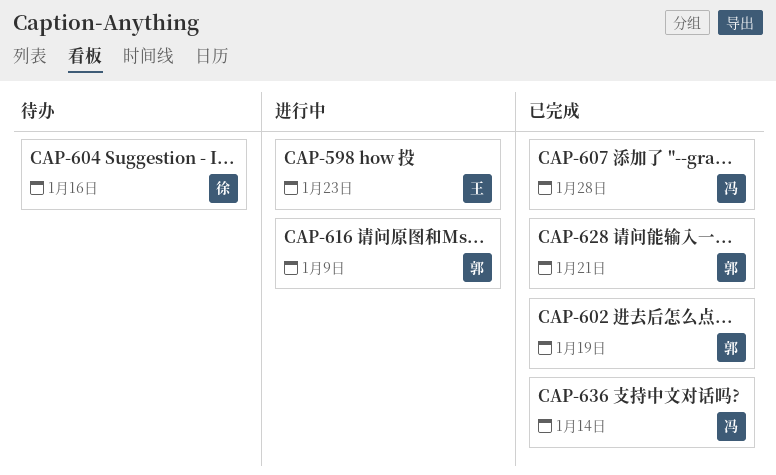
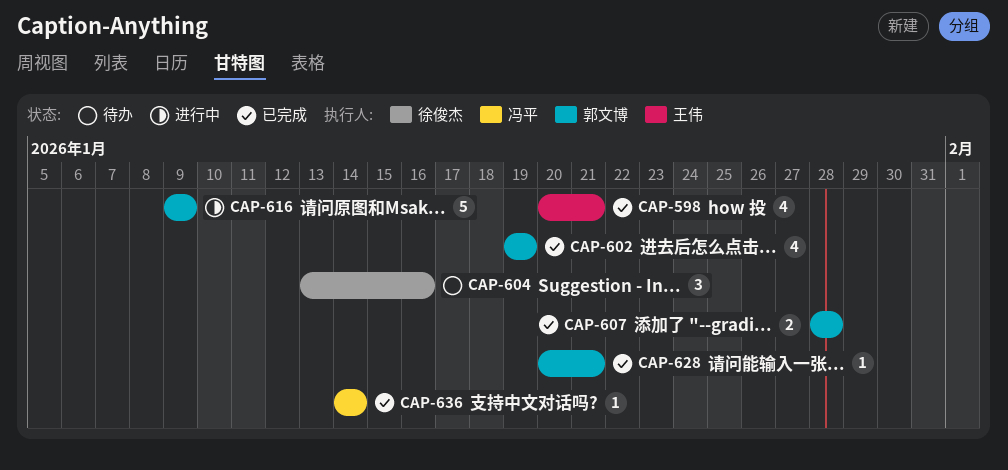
CAP-598, status: 进行中 -> 已完成
CAP-598, due: Jan 23 -> Jan 21
CAP-607, owner: 冯平 -> 郭文博

